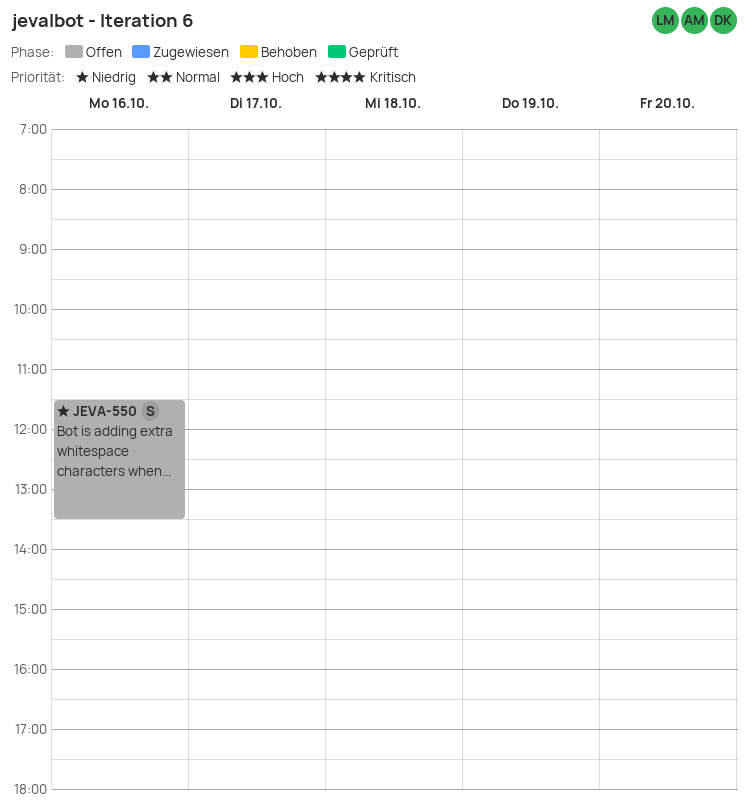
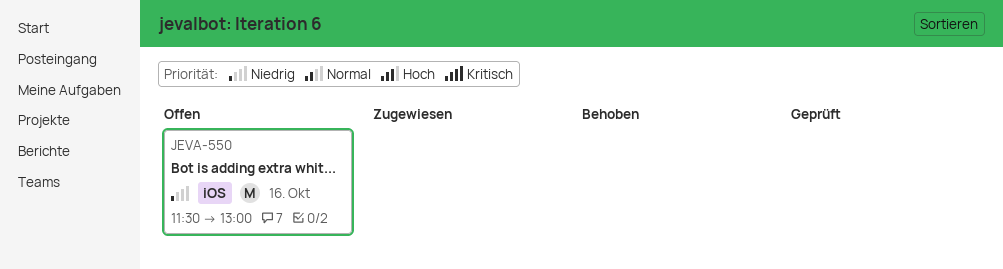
JEVA-550, estimate: S -> M
JEVA-550, ends: 13:30 -> 13:00

